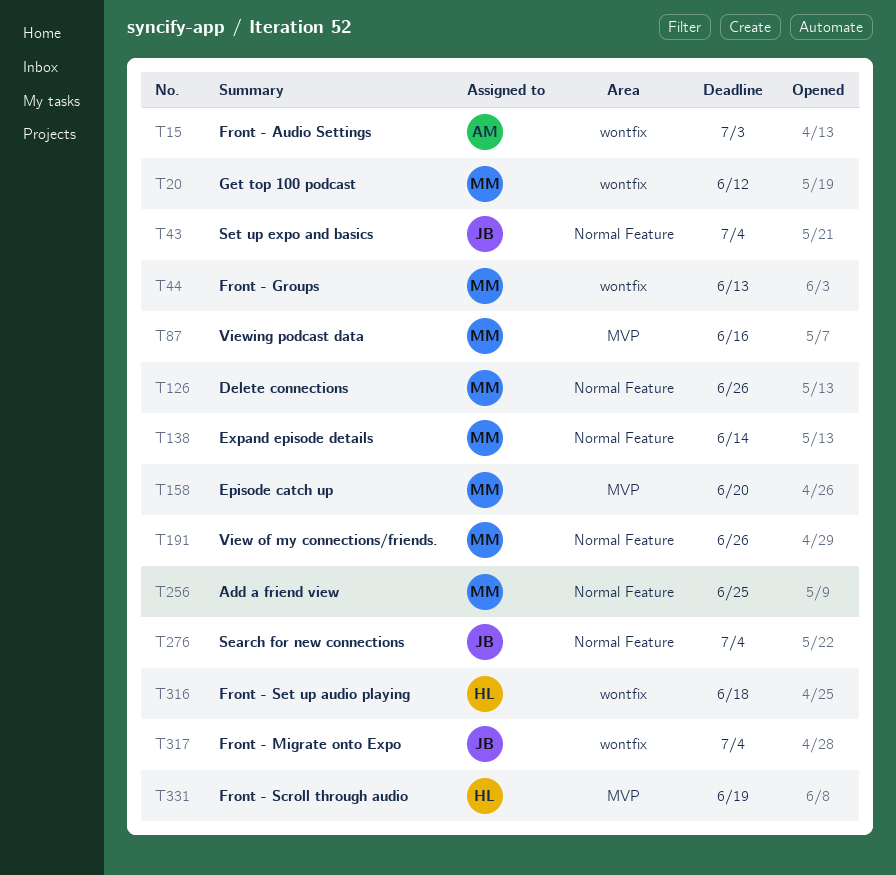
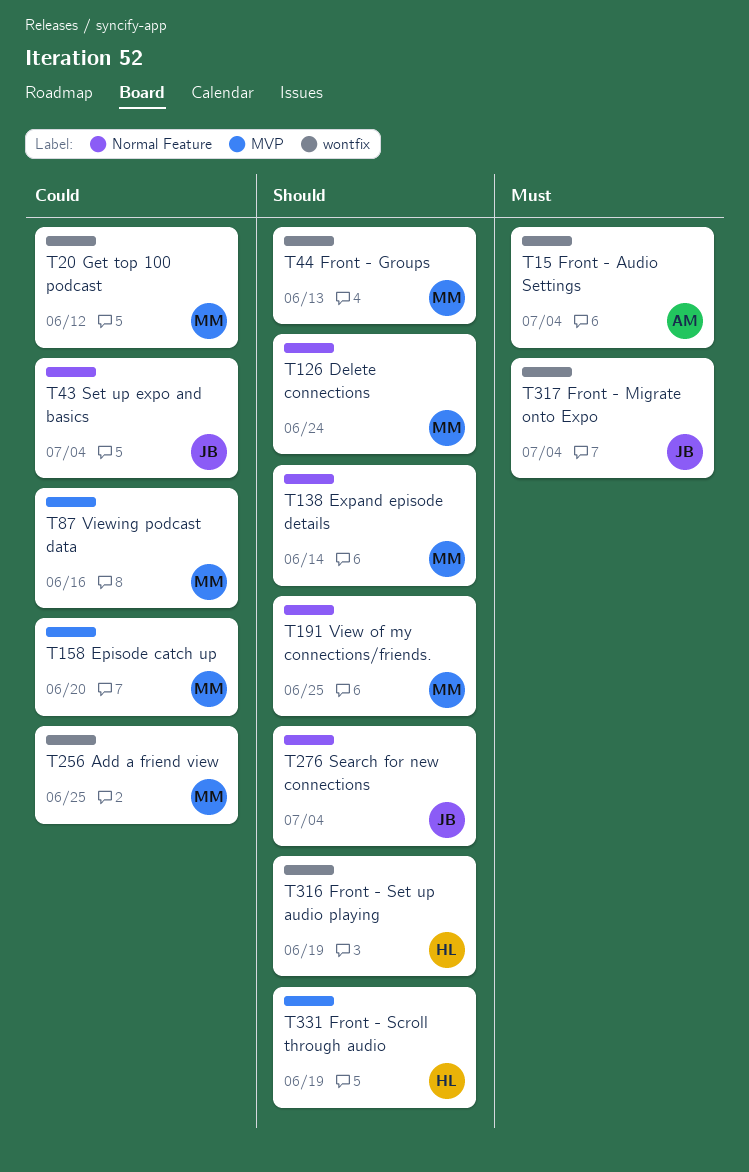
T15, due: Jul 3 -> Jul 4
T126, due: Jun 26 -> Jun 24
T191, due: Jun 26 -> Jun 25
T256, label: Normal Feature -> wontfix
T316, due: Jun 18 -> Jun 19

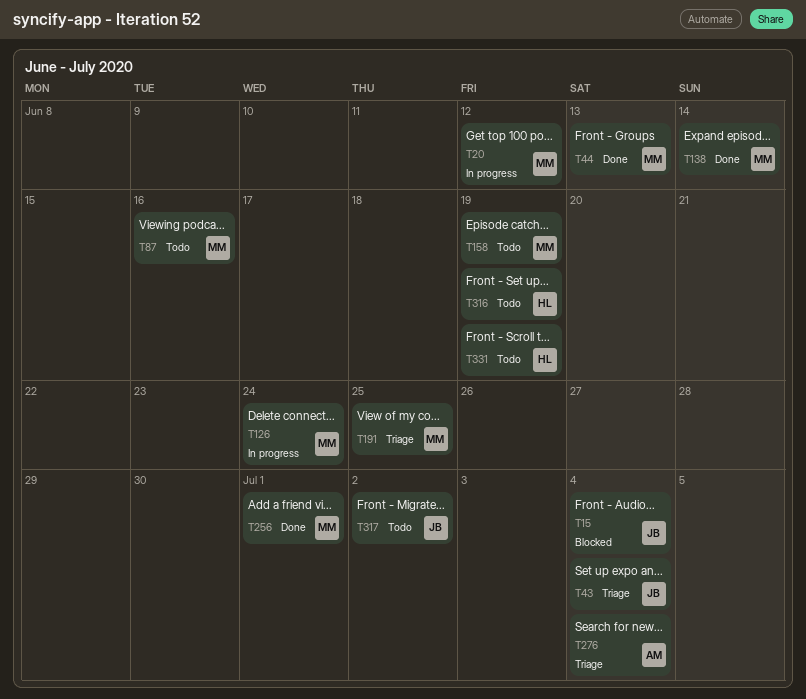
T15, owner: AM -> JB
T158, due: Jun 20 -> Jun 19
T256, due: Jun 25 -> Jul 1
T276, owner: JB -> AM
T317, due: Jul 4 -> Jul 2

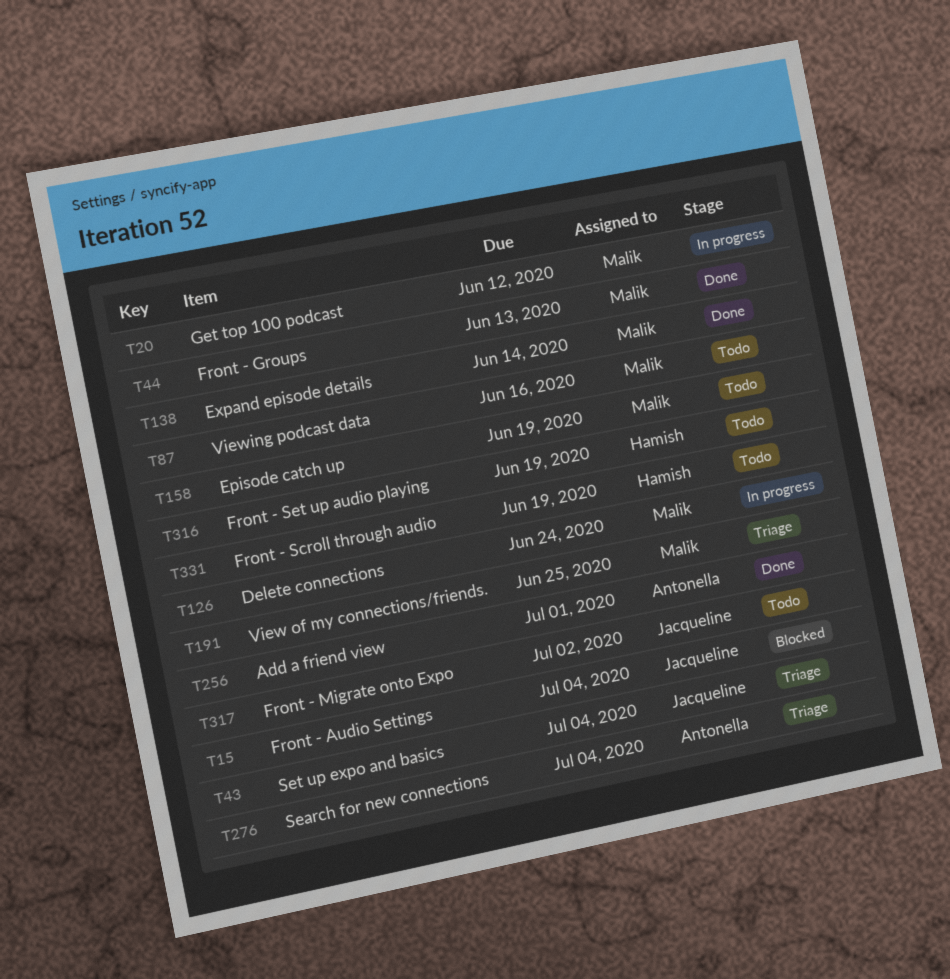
T256, owner: Malik -> Antonella

